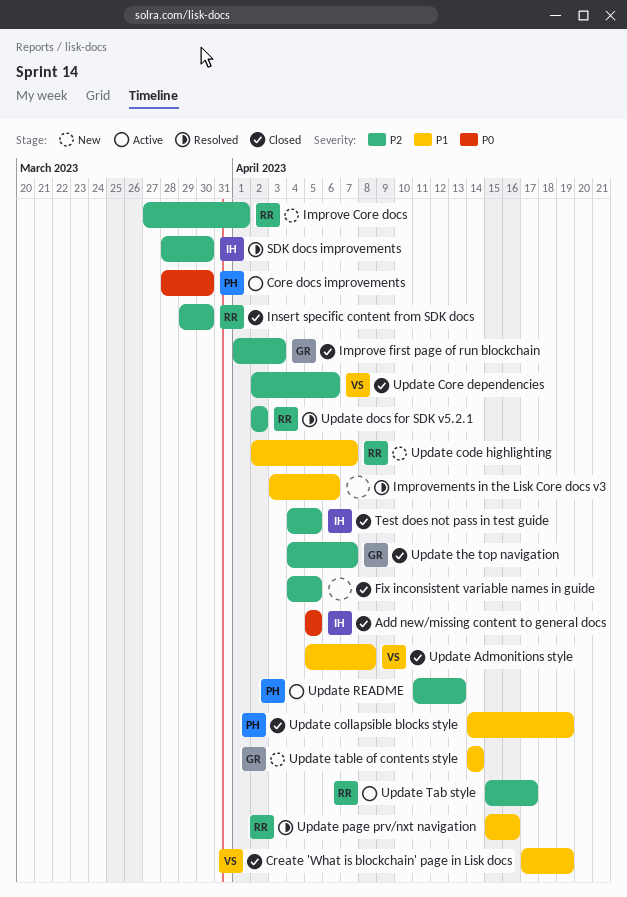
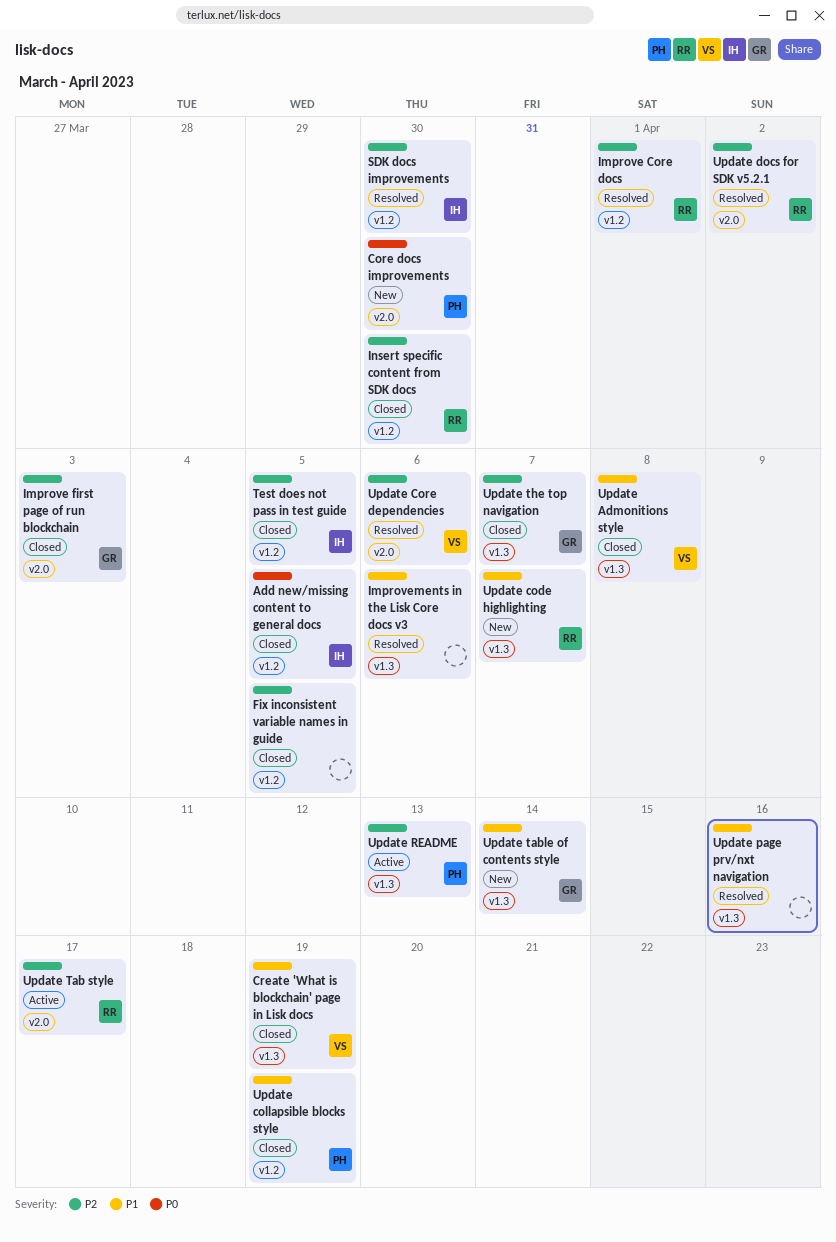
Core docs improvements, status: Active -> New
Improve Core docs, status: New -> Resolved
Update Core dependencies, status: Closed -> Resolved
Update page prv/nxt navigation, owner: RR -> none

